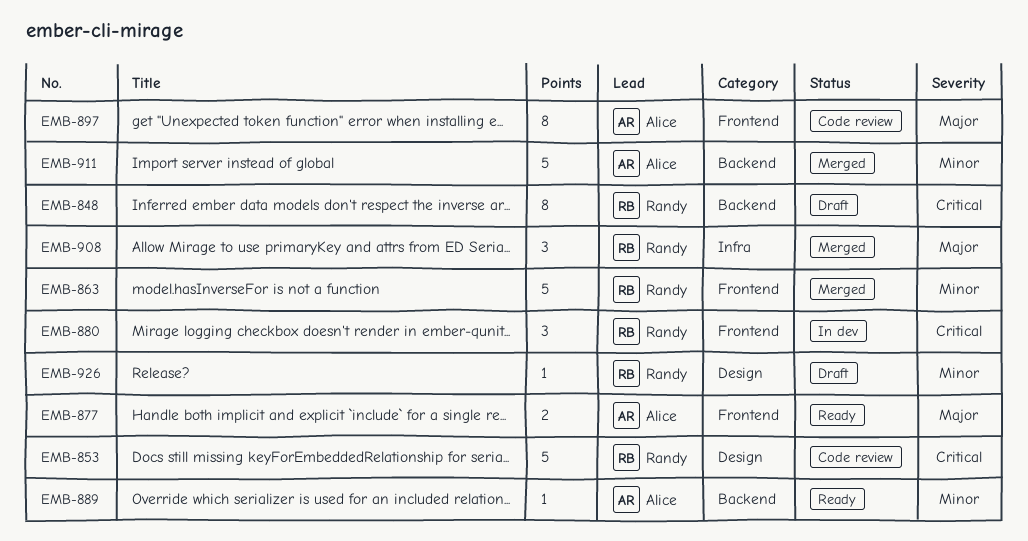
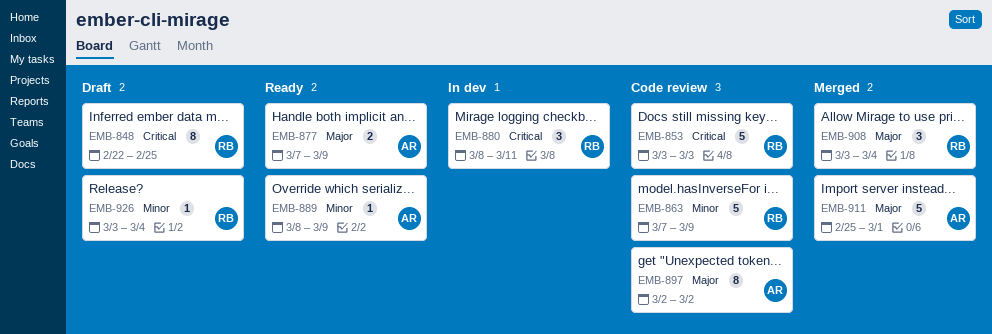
EMB-863, status: Merged -> Code review
EMB-911, priority: Minor -> Major

